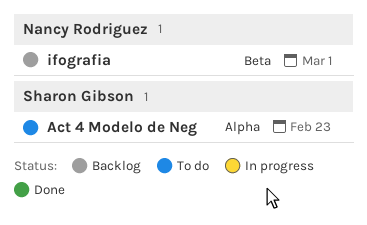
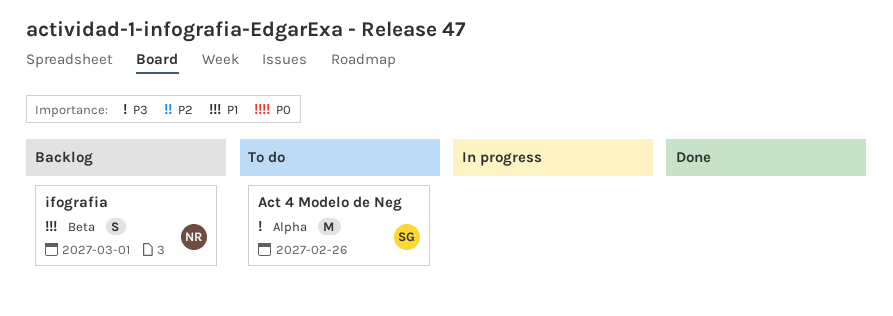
Act 4 Modelo de Neg, due: Feb 23 -> Feb 26

